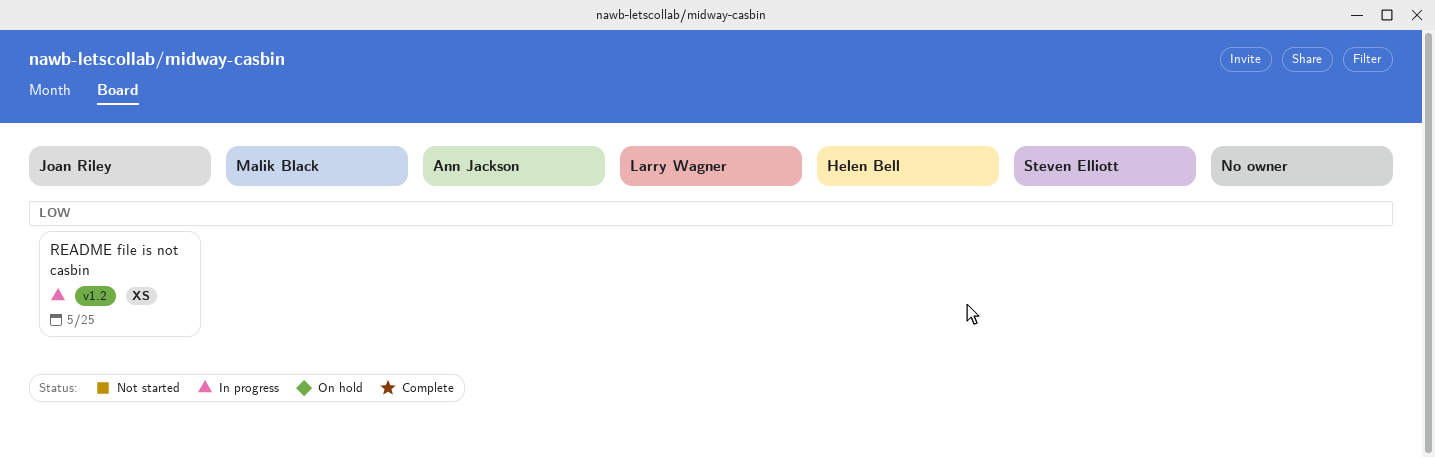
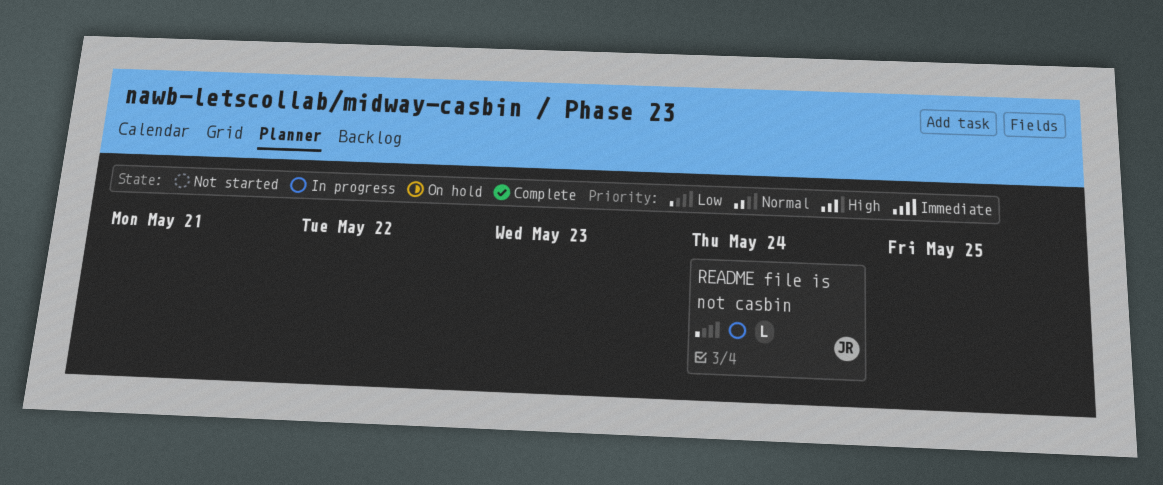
README file is not casbin, estimate: XS -> L
README file is not casbin, due: May 25 -> May 24

